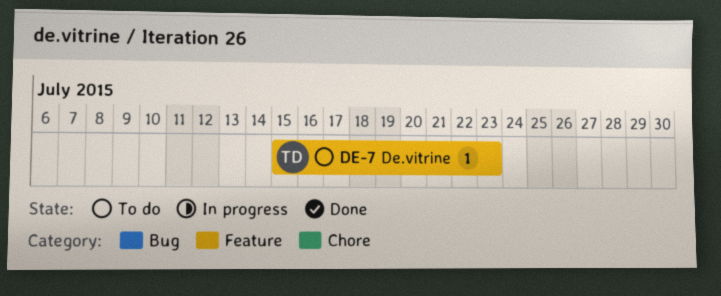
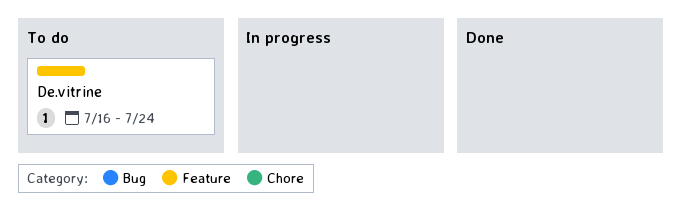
De.vitrine, start: Jul 15 -> Jul 16
De.vitrine, due: Jul 23 -> Jul 24

